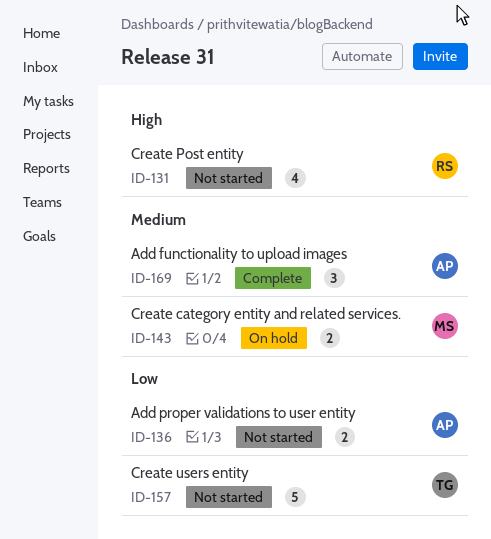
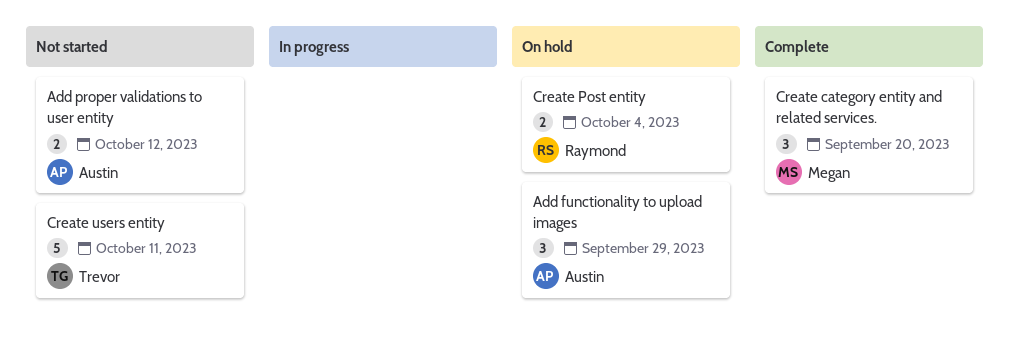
Add functionality to upload images, status: Complete -> On hold
Create category entity and related services., status: On hold -> Complete
Create category entity and related services., estimate: 2 -> 3
Create Post entity, status: Not started -> On hold
Create Post entity, estimate: 4 -> 2

